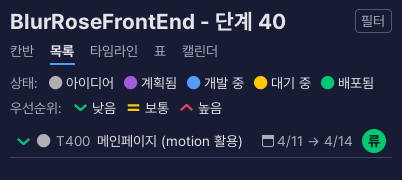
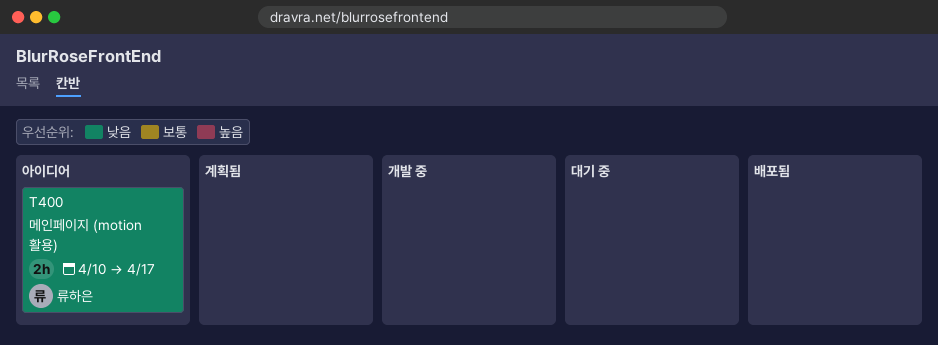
T400, start: Apr 11 -> Apr 10
T400, due: Apr 14 -> Apr 17

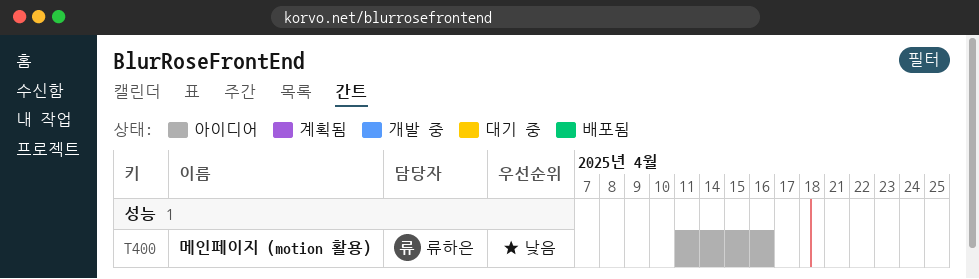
T400, start: Apr 10 -> Apr 11
T400, due: Apr 17 -> Apr 16

